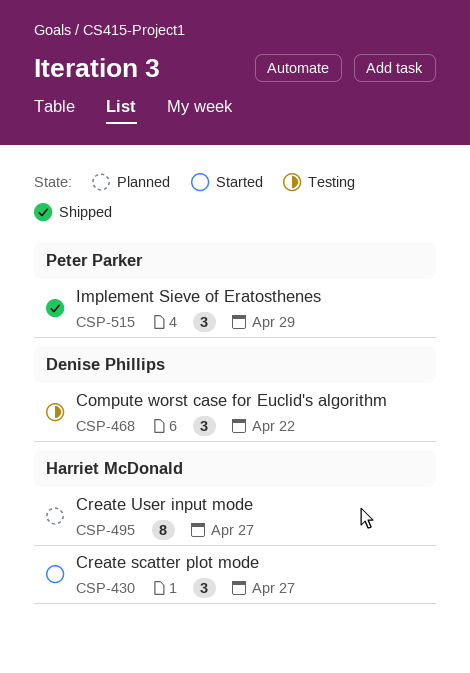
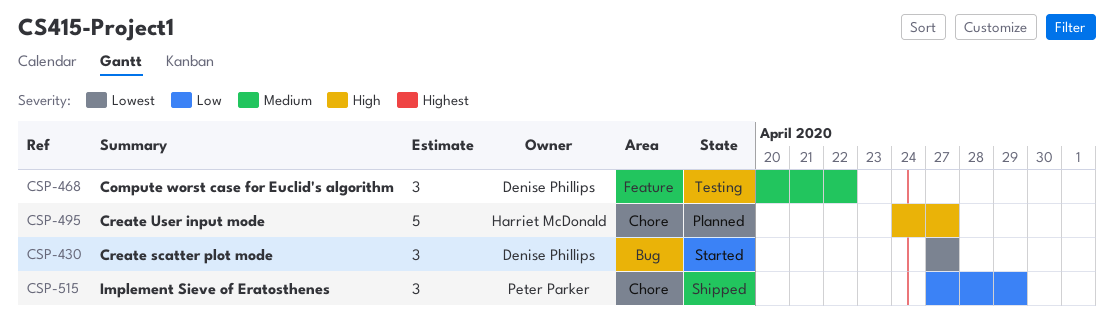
CSP-430, owner: Harriet McDonald -> Denise Phillips
CSP-495, estimate: 8 -> 5

